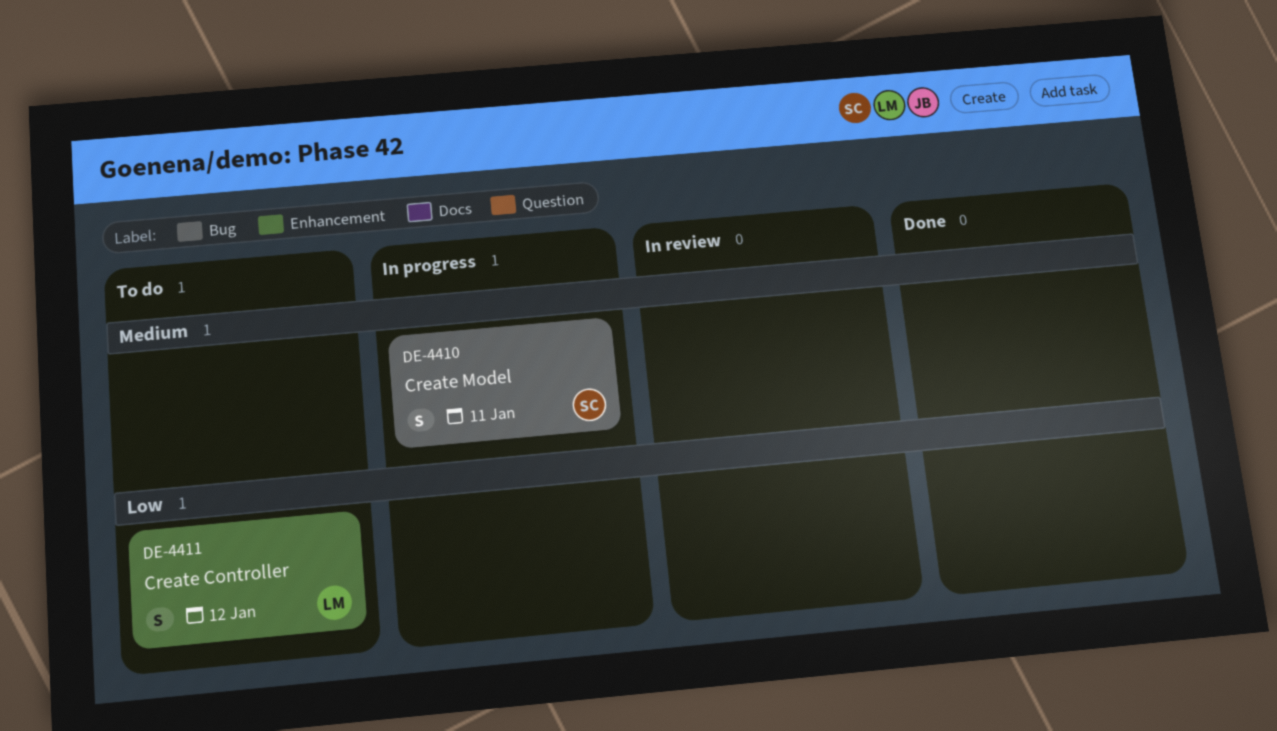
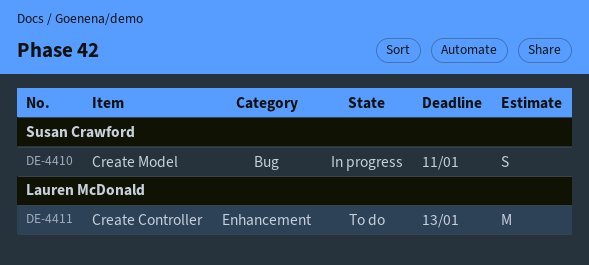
DE-4411, estimate: S -> M
DE-4411, due: Jan 12 -> Jan 13

